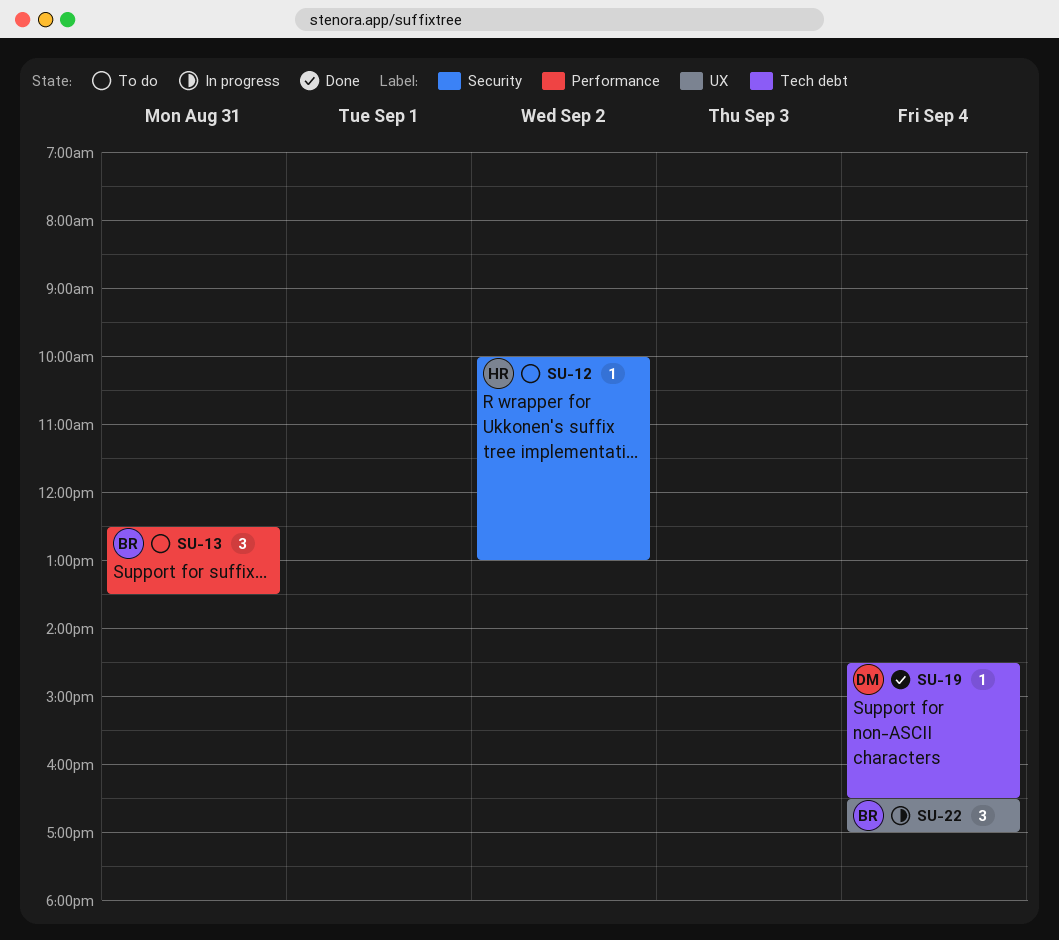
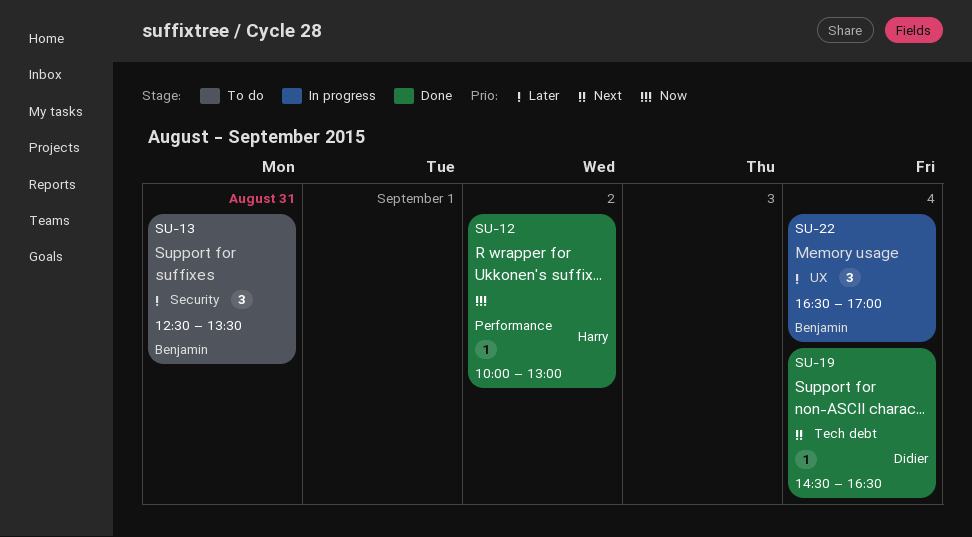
SU-12, status: To do -> Done
SU-12, label: Security -> Performance
SU-13, label: Performance -> Security

